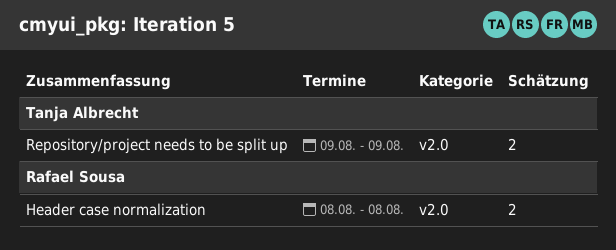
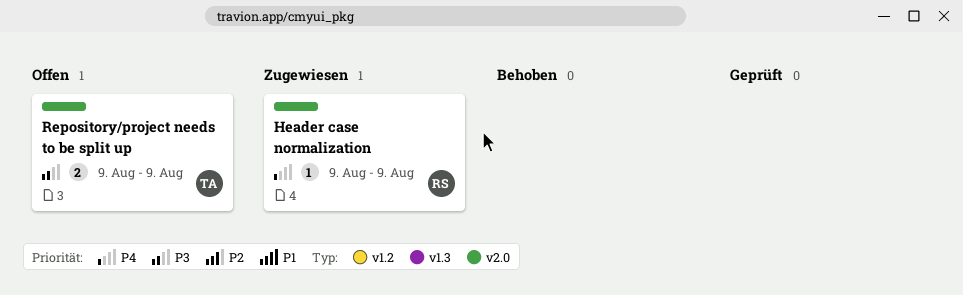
Header case normalization, estimate: 2 -> 1
Header case normalization, start: Aug 8 -> Aug 9
Header case normalization, due: Aug 8 -> Aug 9

